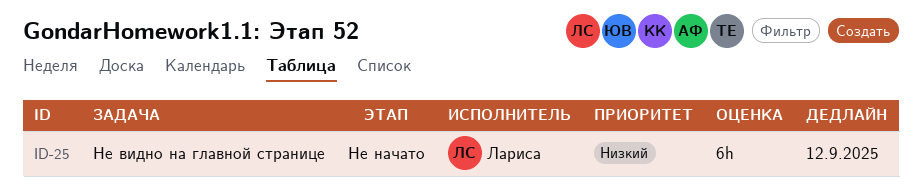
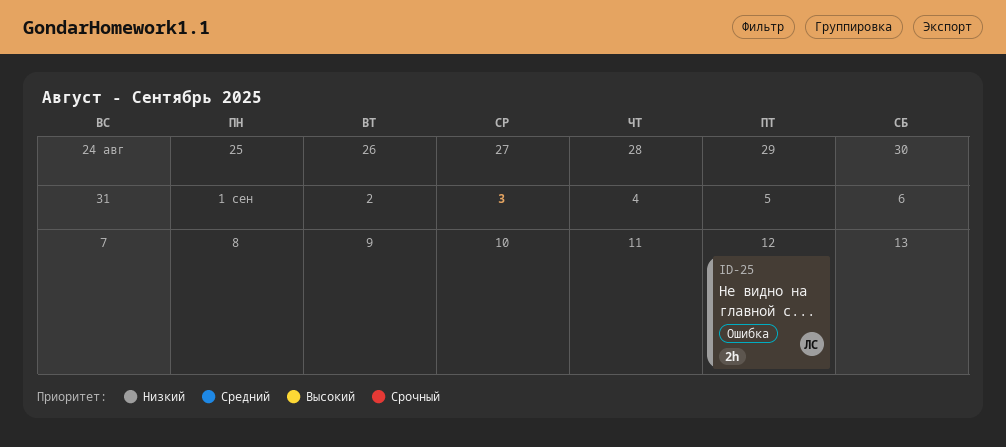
ID-25, estimate: 6h -> 2h

